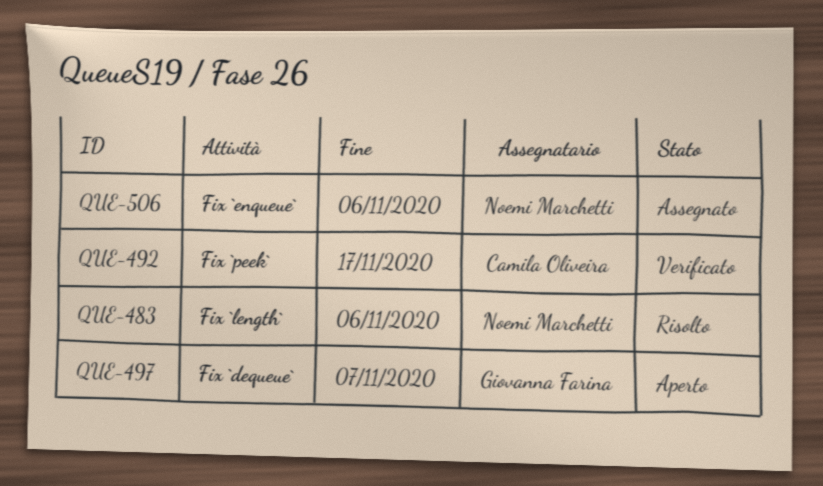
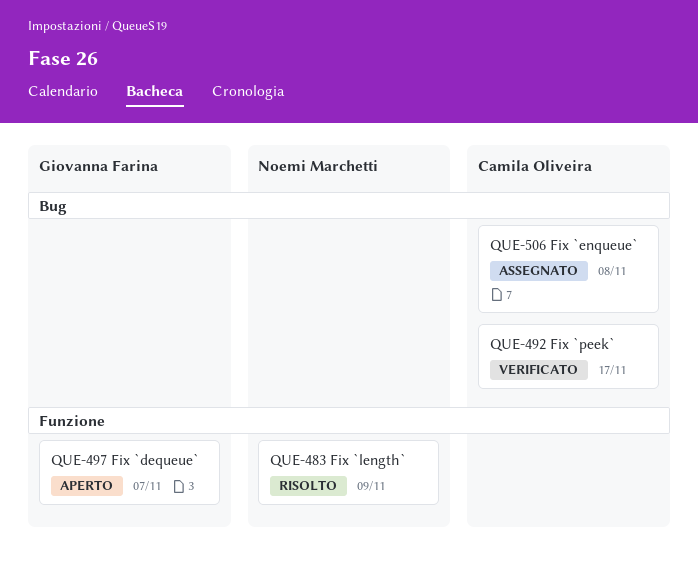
QUE-483, due: Nov 6 -> Nov 9
QUE-506, owner: Noemi Marchetti -> Camila Oliveira
QUE-506, due: Nov 6 -> Nov 8

